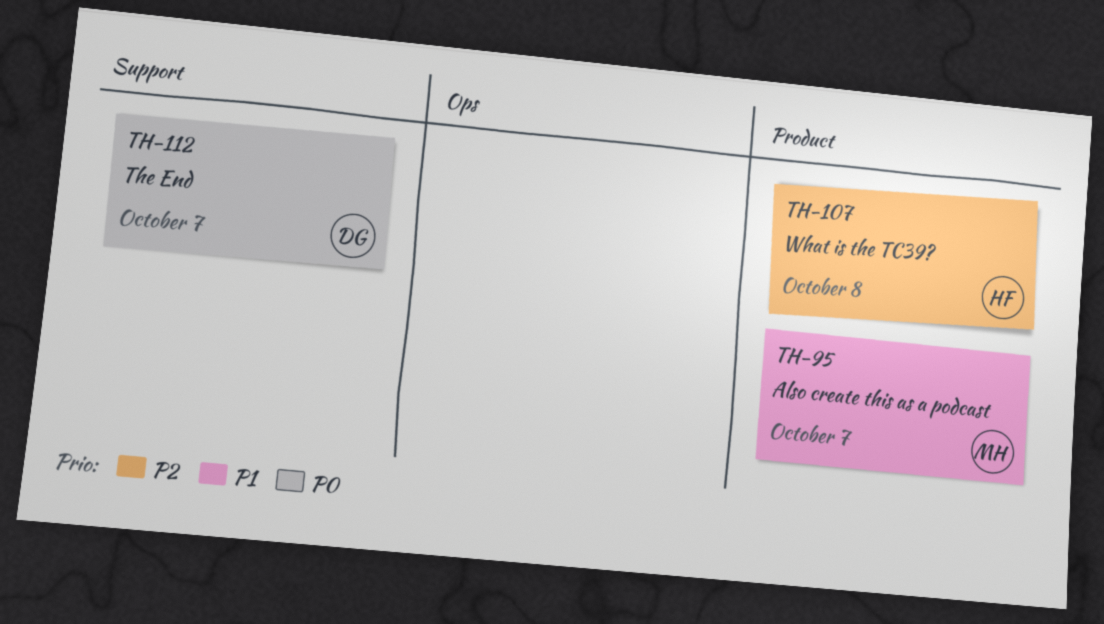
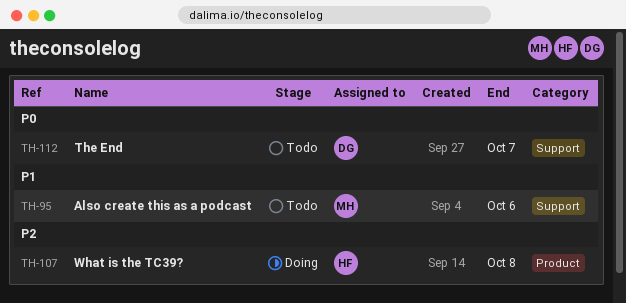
TH-95, label: Product -> Support
TH-95, due: Oct 7 -> Oct 6

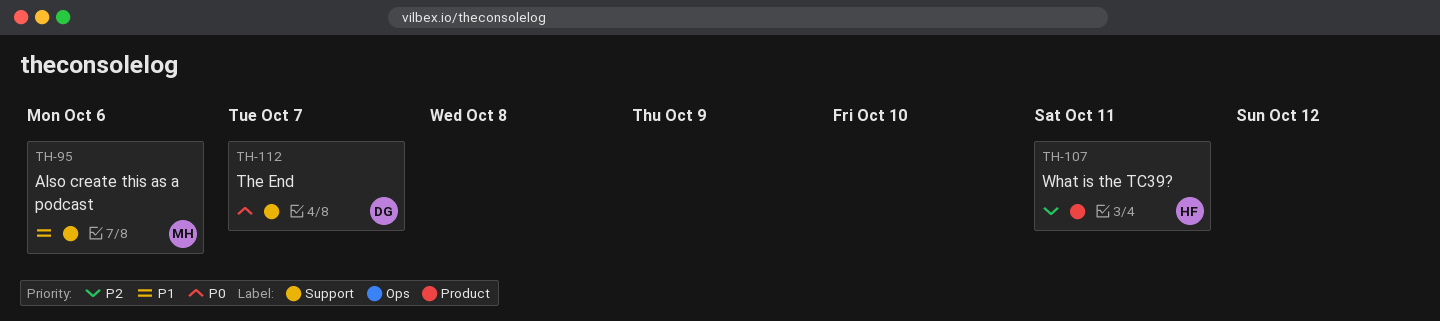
TH-107, due: Oct 8 -> Oct 11

